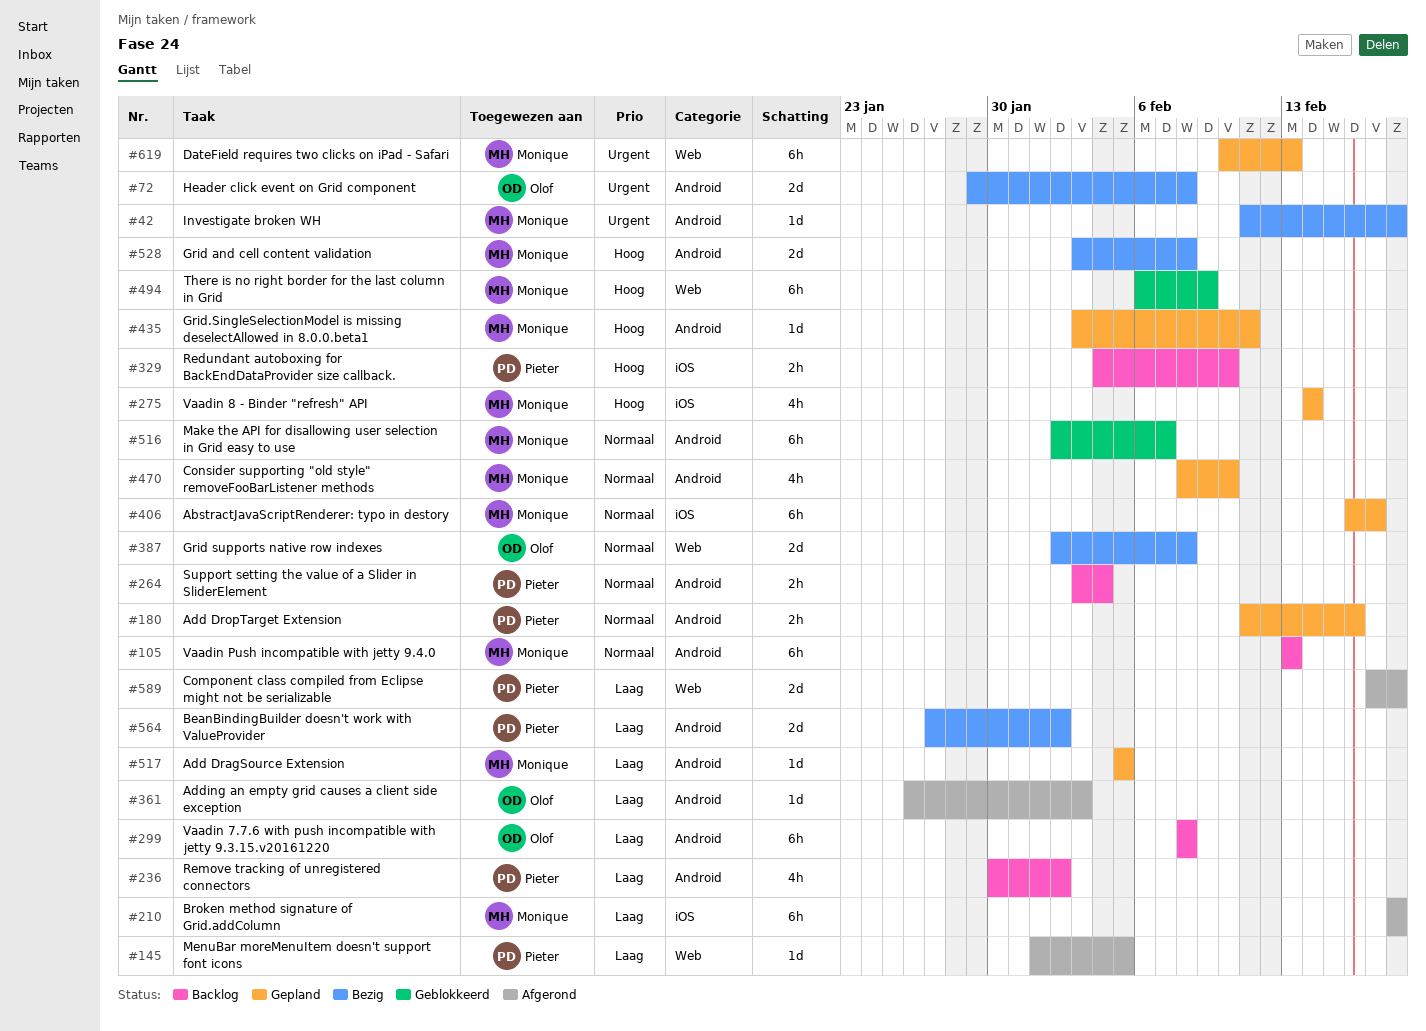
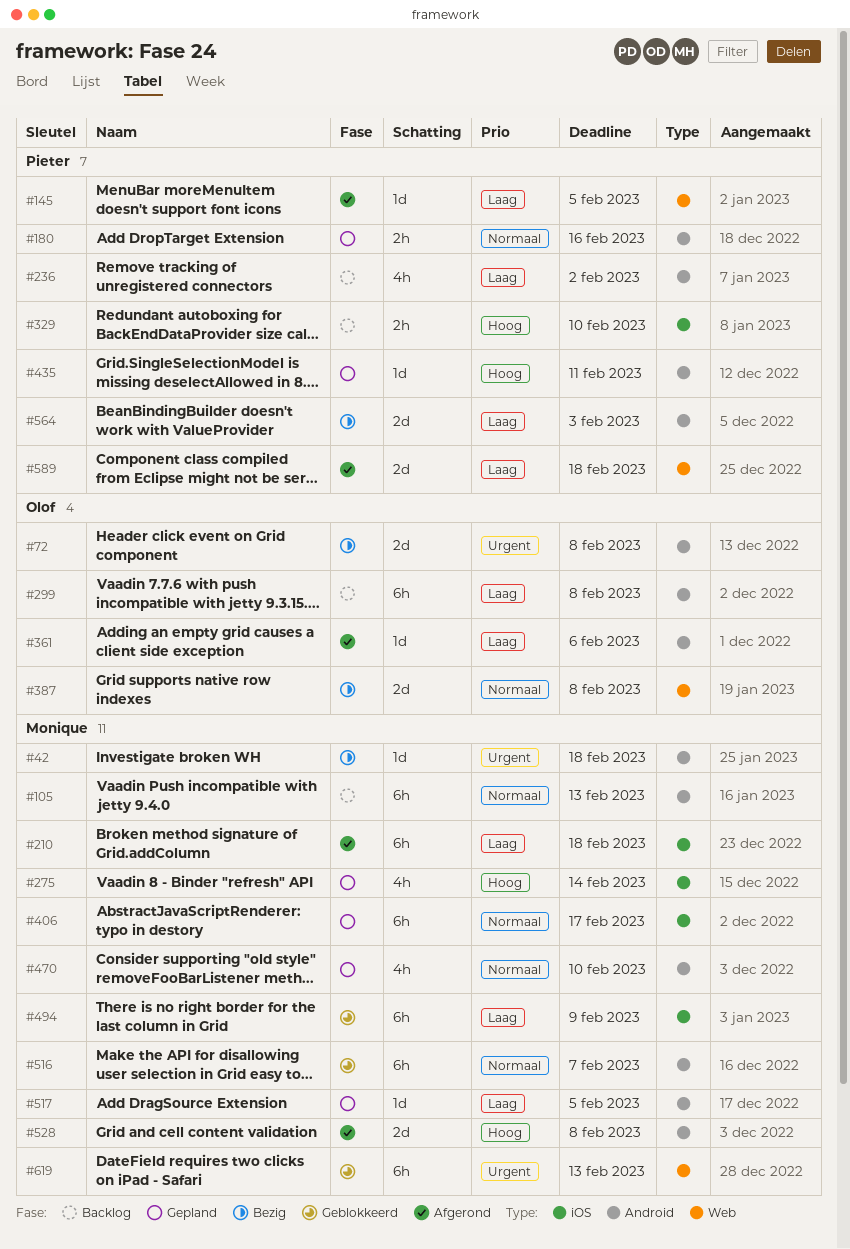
#264: present -> none
#361, due: Feb 3 -> Feb 6
#435, owner: Monique -> Pieter
#494, priority: Hoog -> Laag
#494, label: Web -> iOS
#528, status: Bezig -> Afgerond
#564, due: Feb 2 -> Feb 3
#619, status: Gepland -> Geblokkeerd

